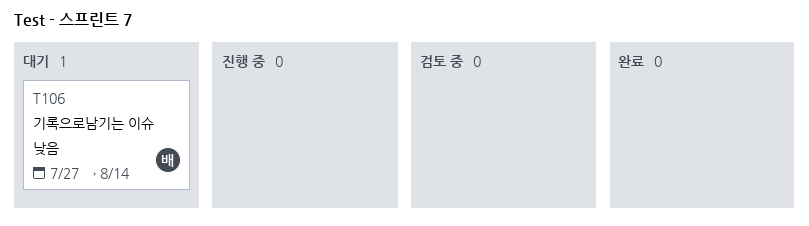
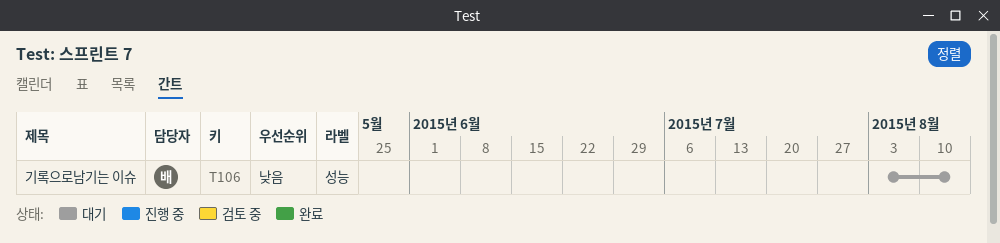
T106, start: Jul 27 -> Aug 3

